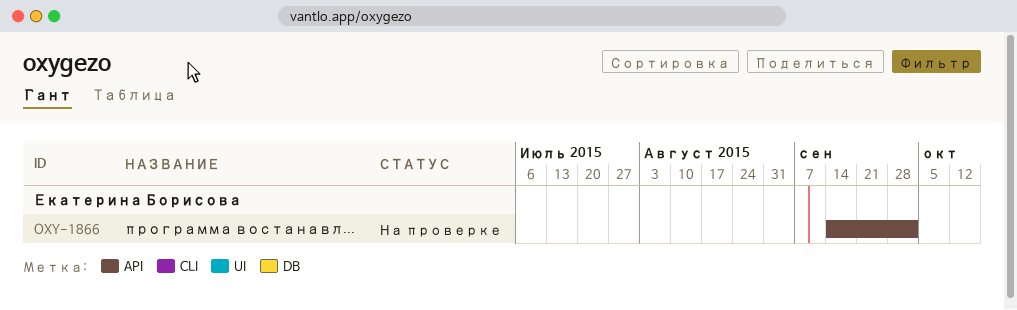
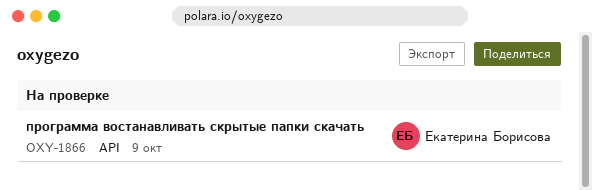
OXY-1866, due: Oct 2 -> Oct 9

